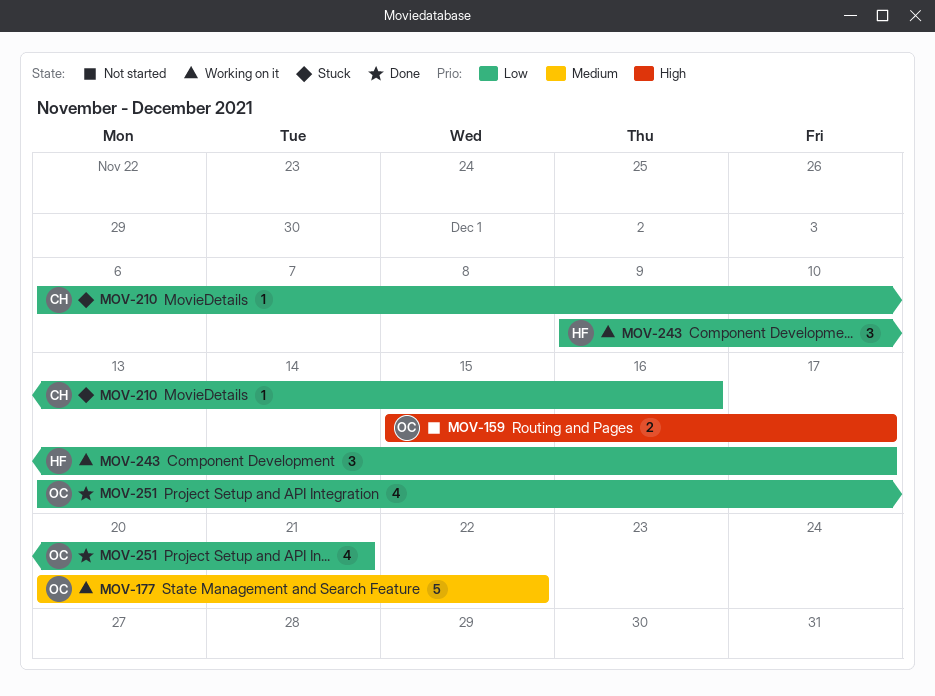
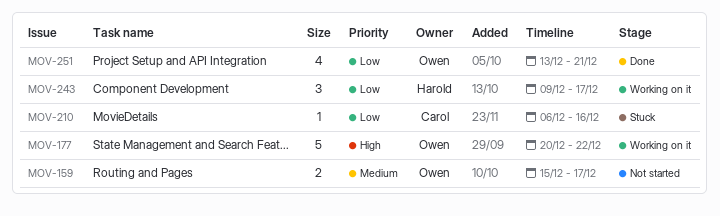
MOV-159, priority: High -> Medium
MOV-177, priority: Medium -> High

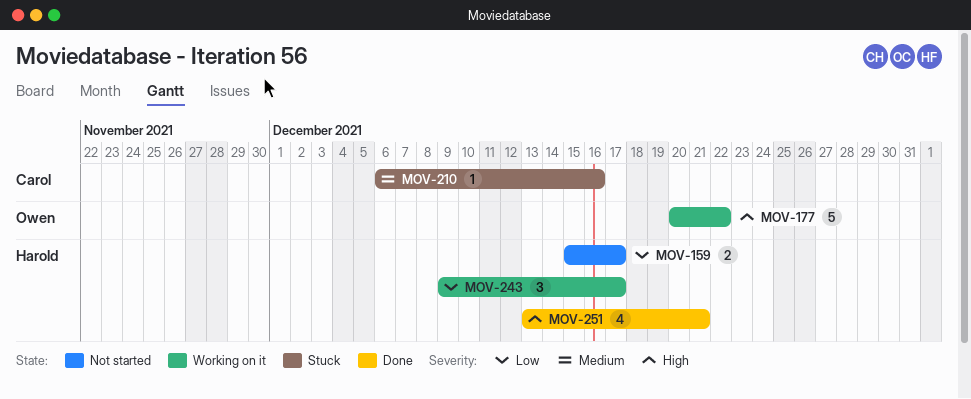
MOV-159, owner: Owen -> Harold
MOV-159, priority: Medium -> Low
MOV-210, priority: Low -> Medium
MOV-251, owner: Owen -> Harold
MOV-251, priority: Low -> High

